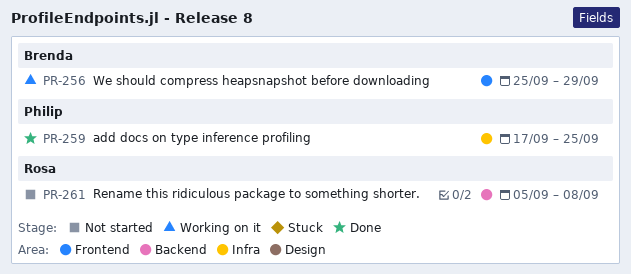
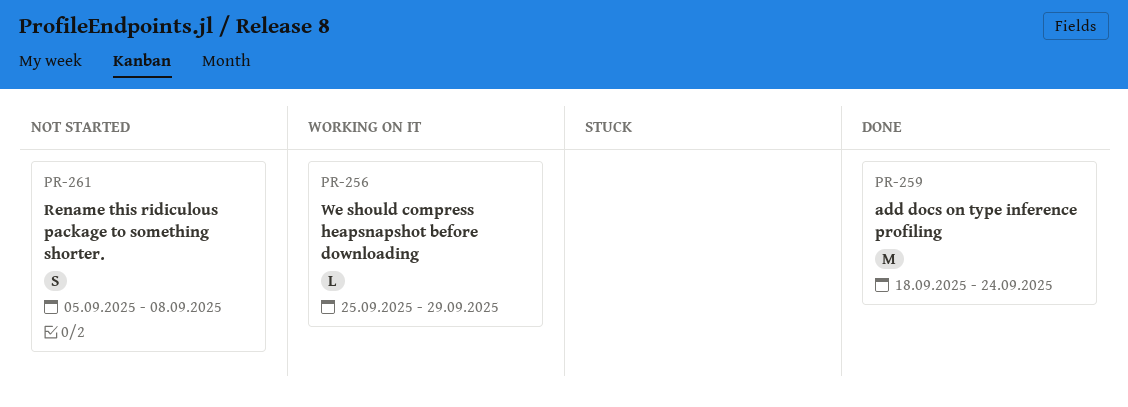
PR-259, start: Sep 17 -> Sep 18
PR-259, due: Sep 25 -> Sep 24

